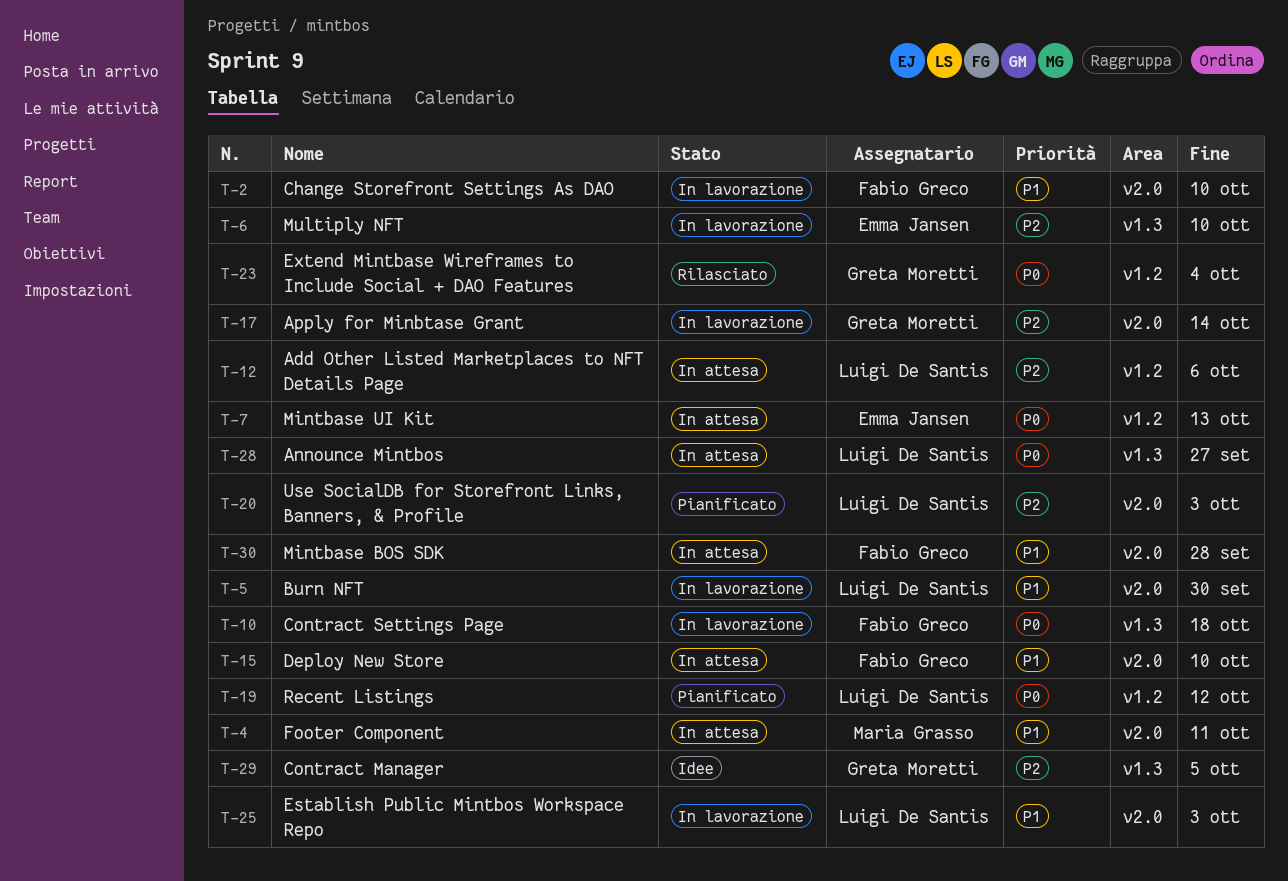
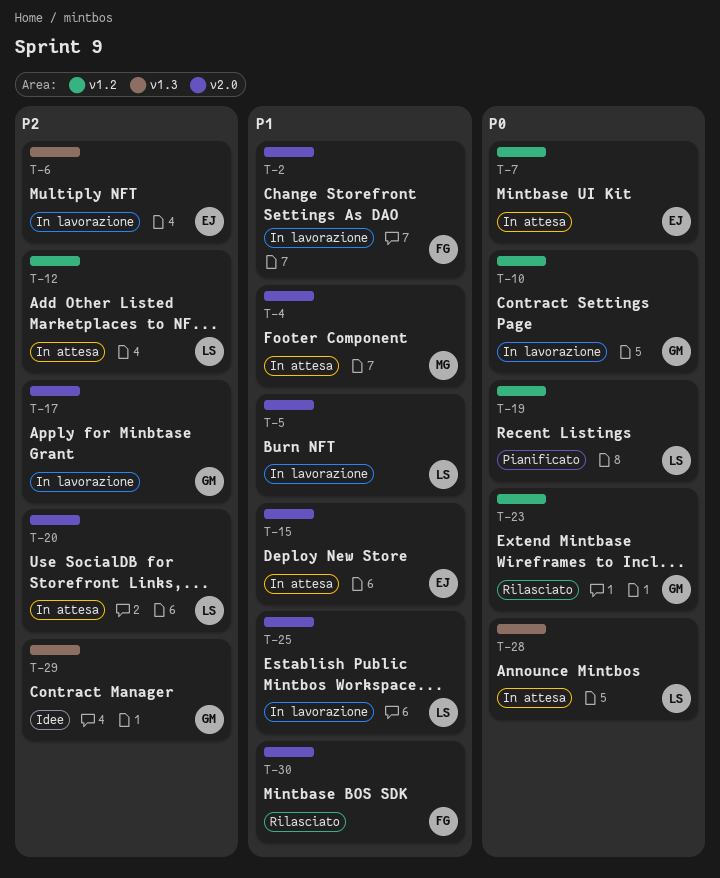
T-10, owner: Fabio Greco -> Greta Moretti
T-10, label: v1.3 -> v1.2
T-15, owner: Fabio Greco -> Emma Jansen
T-20, status: Pianificato -> In attesa
T-30, status: In attesa -> Rilasciato

